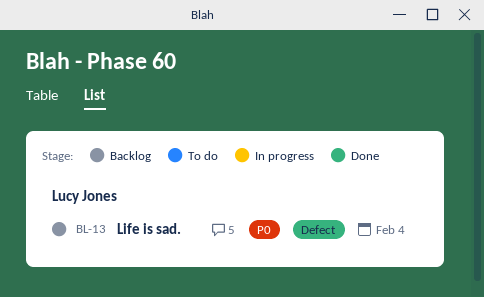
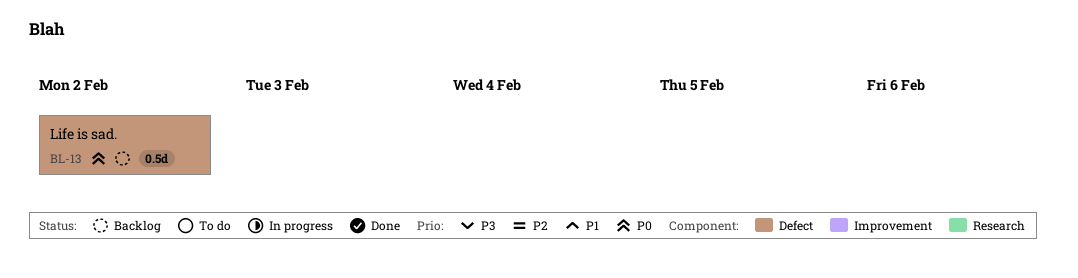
BL-13, due: Feb 4 -> Feb 2

